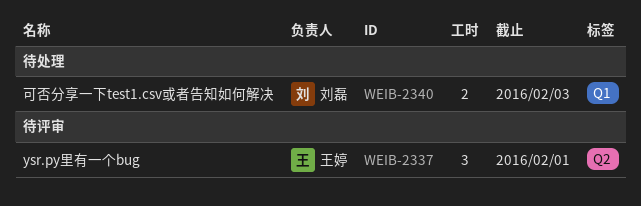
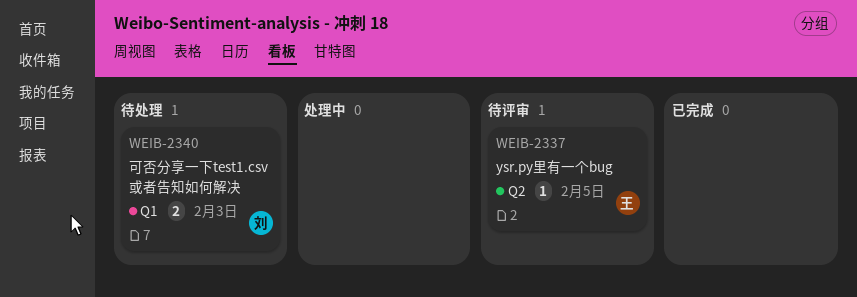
WEIB-2337, estimate: 3 -> 1
WEIB-2337, due: Feb 1 -> Feb 5

